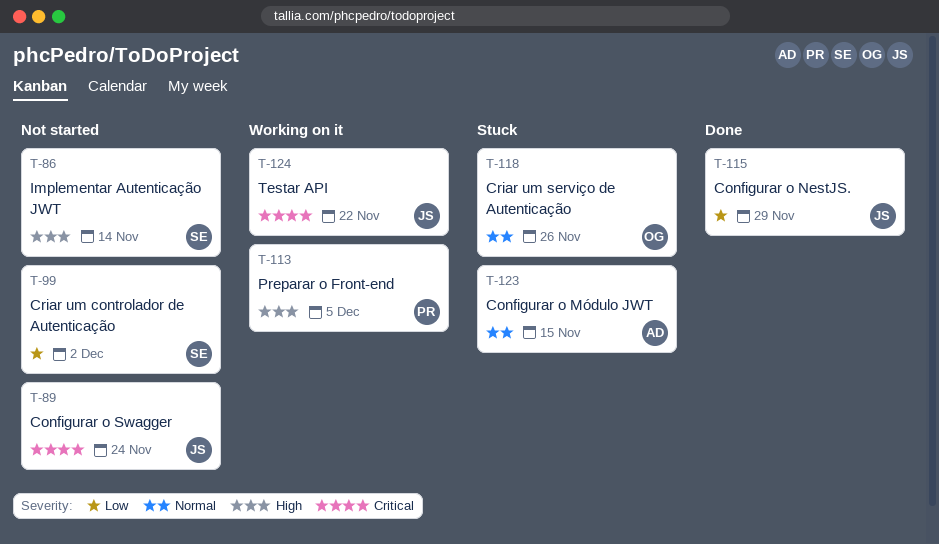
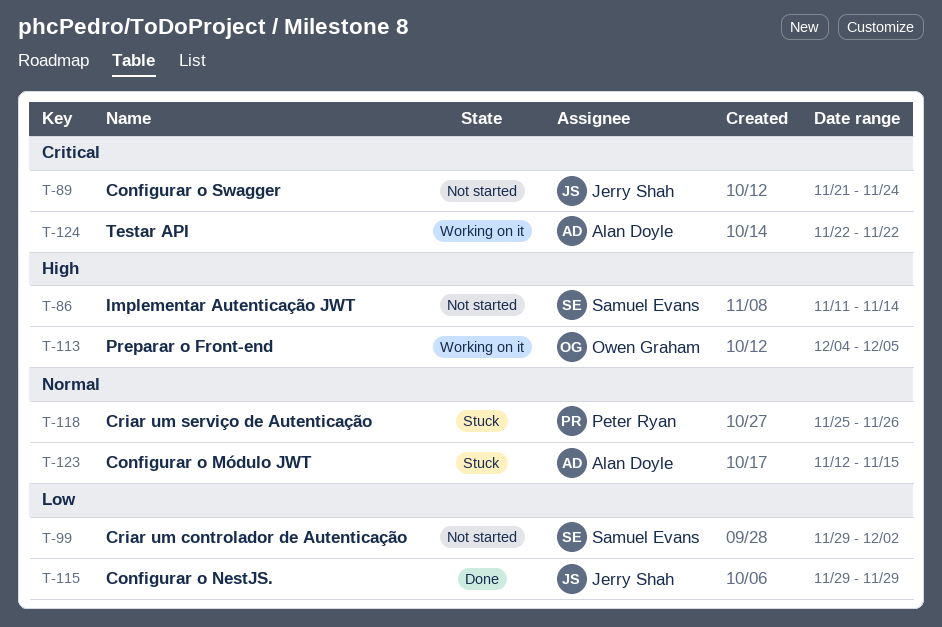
T-113, owner: Peter Ryan -> Owen Graham
T-118, owner: Owen Graham -> Peter Ryan
T-124, owner: Jerry Shah -> Alan Doyle

